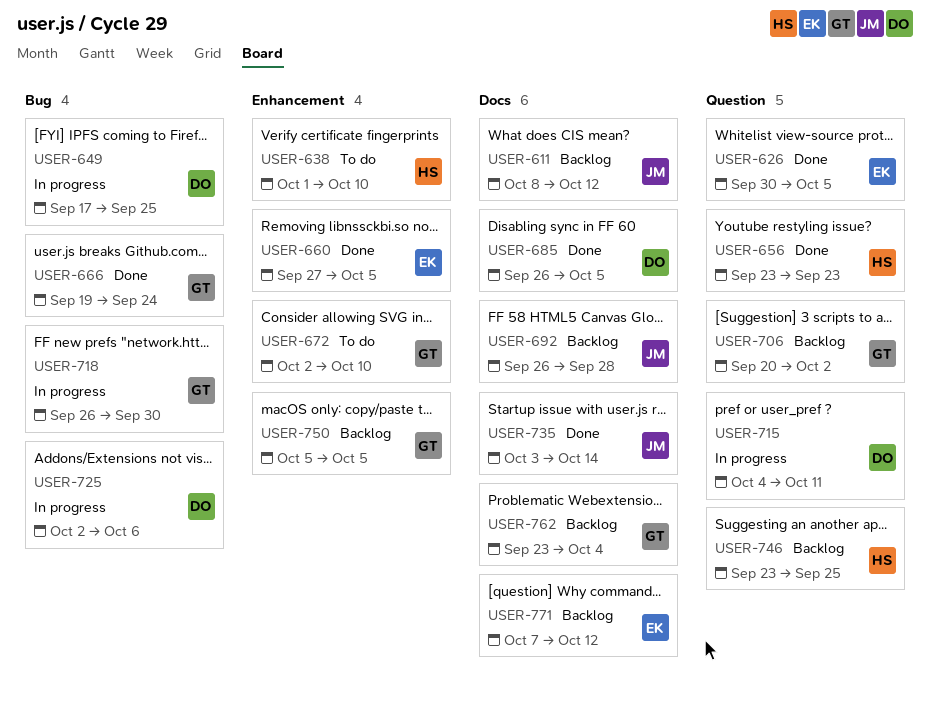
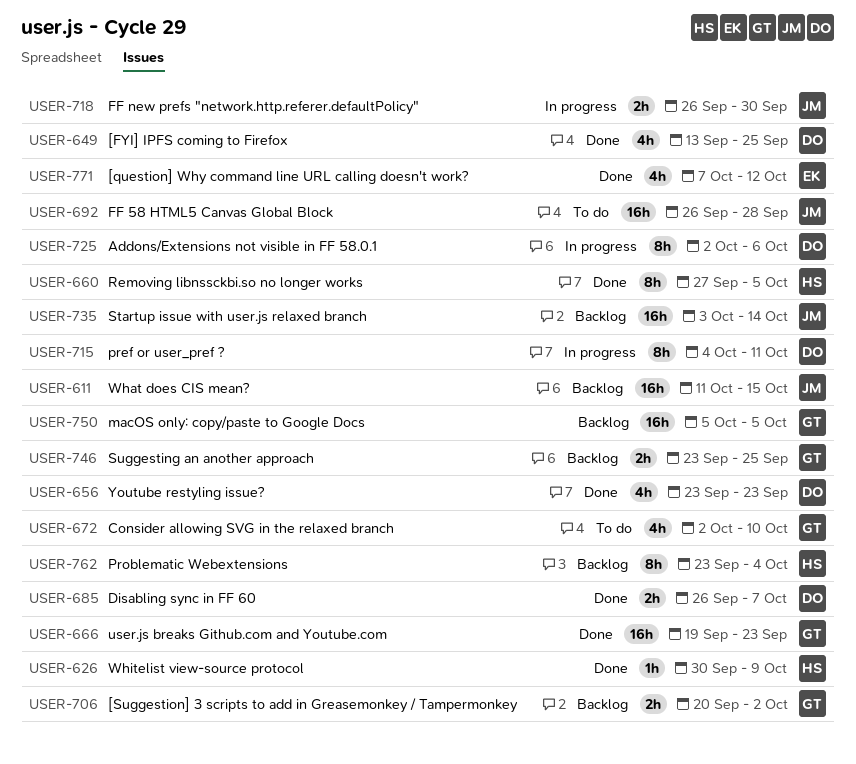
USER-611, start: Oct 8 -> Oct 11
USER-611, due: Oct 12 -> Oct 15
USER-626, owner: EK -> HS
USER-626, due: Oct 5 -> Oct 9
USER-638: present -> none
USER-649, status: In progress -> Done
USER-649, start: Sep 17 -> Sep 13
USER-656, owner: HS -> DO
USER-660, owner: EK -> HS
USER-666, due: Sep 24 -> Sep 23
USER-685, due: Oct 5 -> Oct 7
USER-692, status: Backlog -> To do
USER-718, owner: GT -> JM
USER-735, status: Done -> Backlog
USER-746, owner: HS -> GT
USER-762, owner: GT -> HS
USER-771, status: Backlog -> Done

